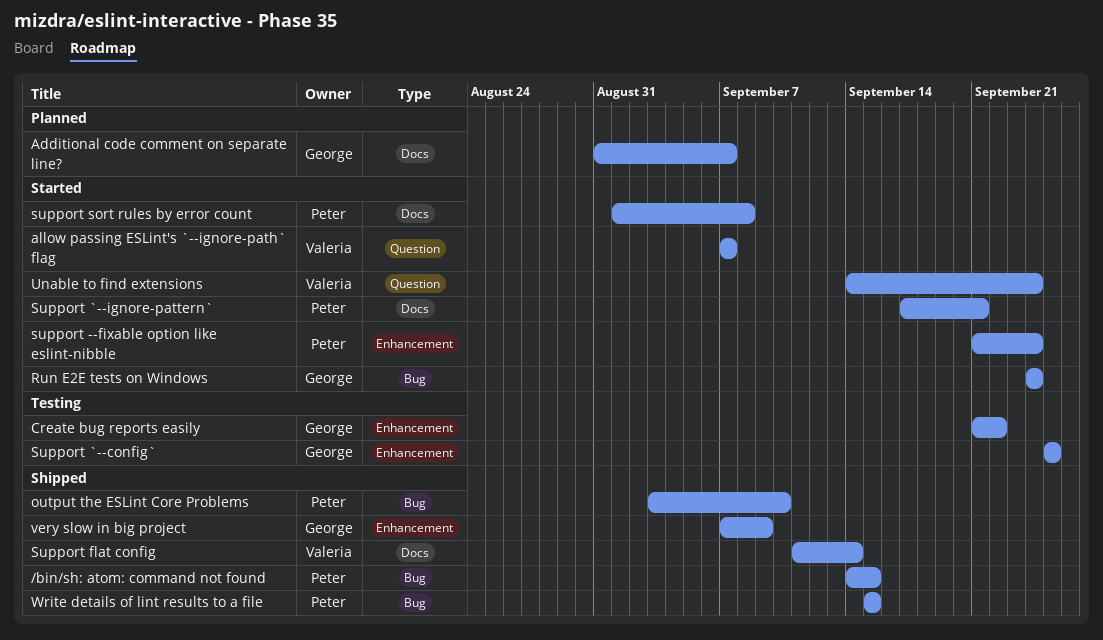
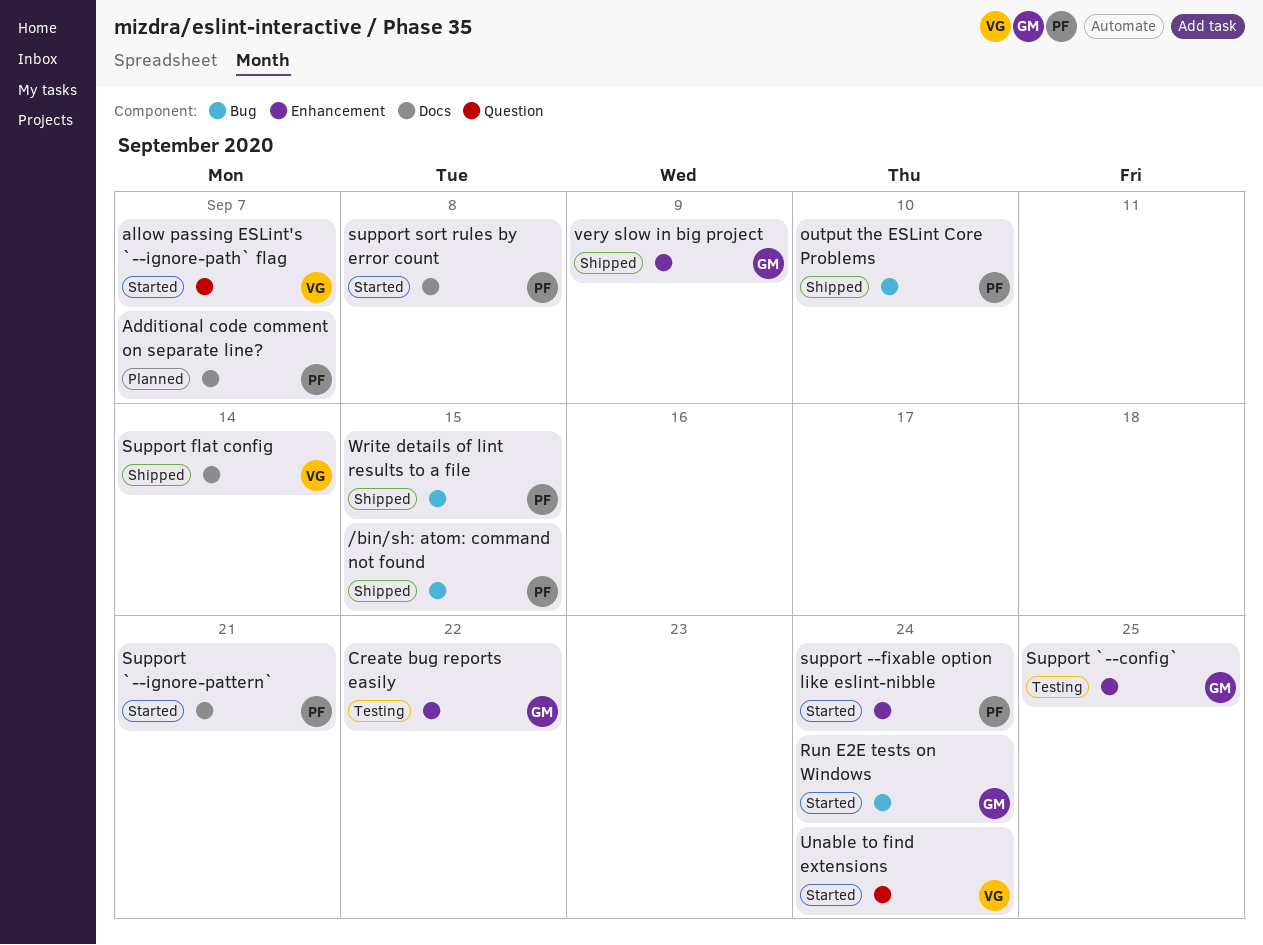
Additional code comment on separate line?, owner: George -> Peter

